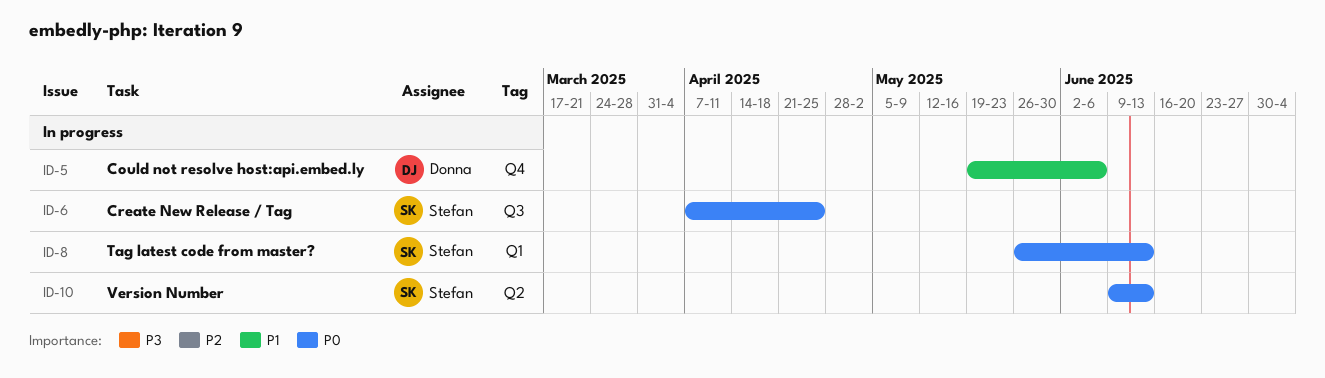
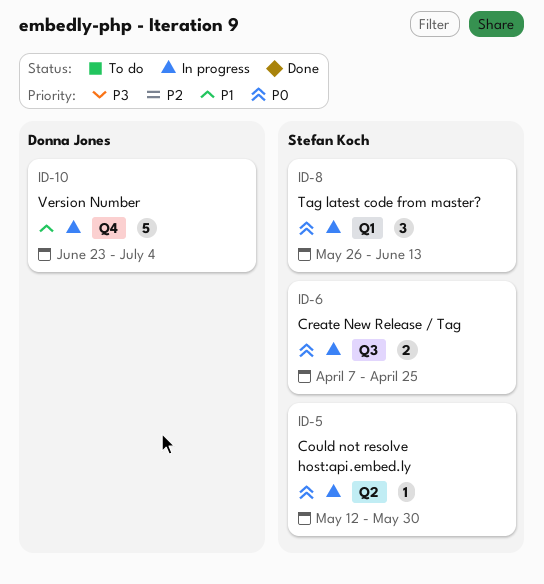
ID-5, owner: Donna Jones -> Stefan Koch
ID-5, priority: P1 -> P0
ID-5, label: Q4 -> Q2
ID-5, start: May 19 -> May 12
ID-5, due: Jun 6 -> May 30
ID-10, owner: Stefan Koch -> Donna Jones
ID-10, priority: P0 -> P1
ID-10, label: Q2 -> Q4
ID-10, start: Jun 9 -> Jun 23
ID-10, due: Jun 13 -> Jul 4

